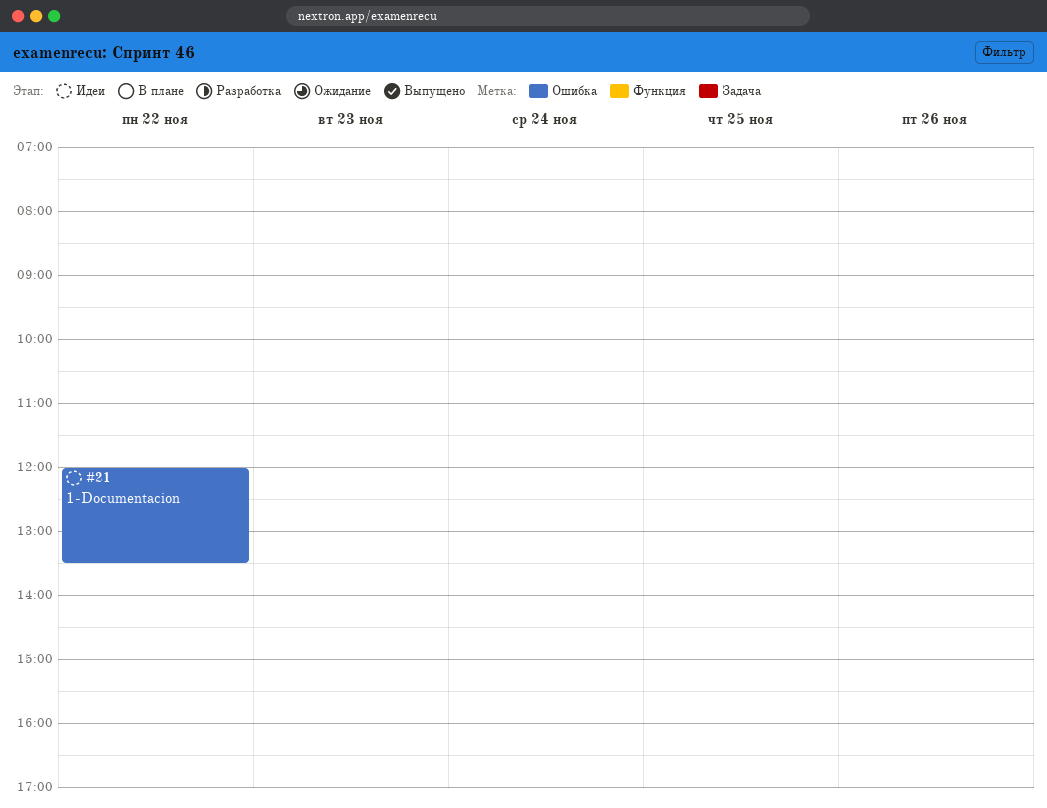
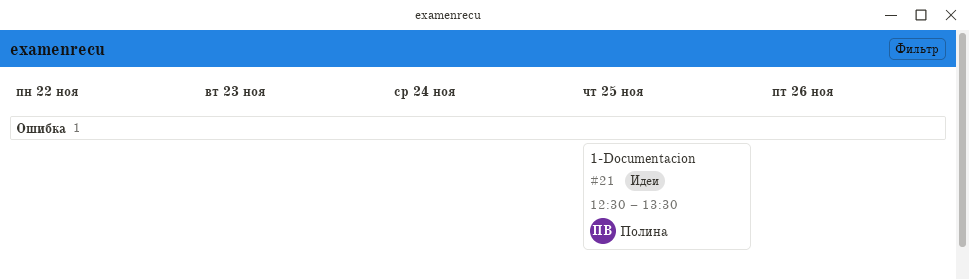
#21, day: Nov 22 -> Nov 25
#21, begins: 12:00 -> 12:30

